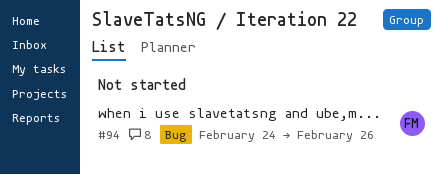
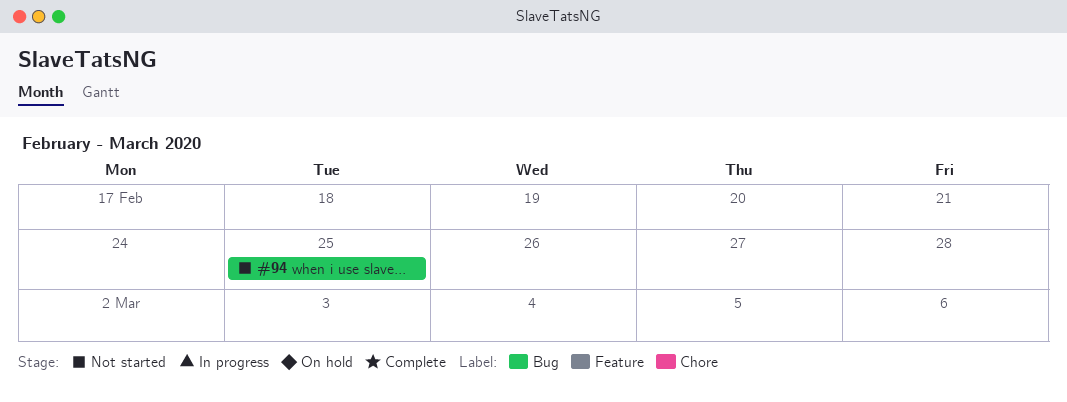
#94, start: Feb 24 -> Feb 25
#94, due: Feb 26 -> Feb 25

